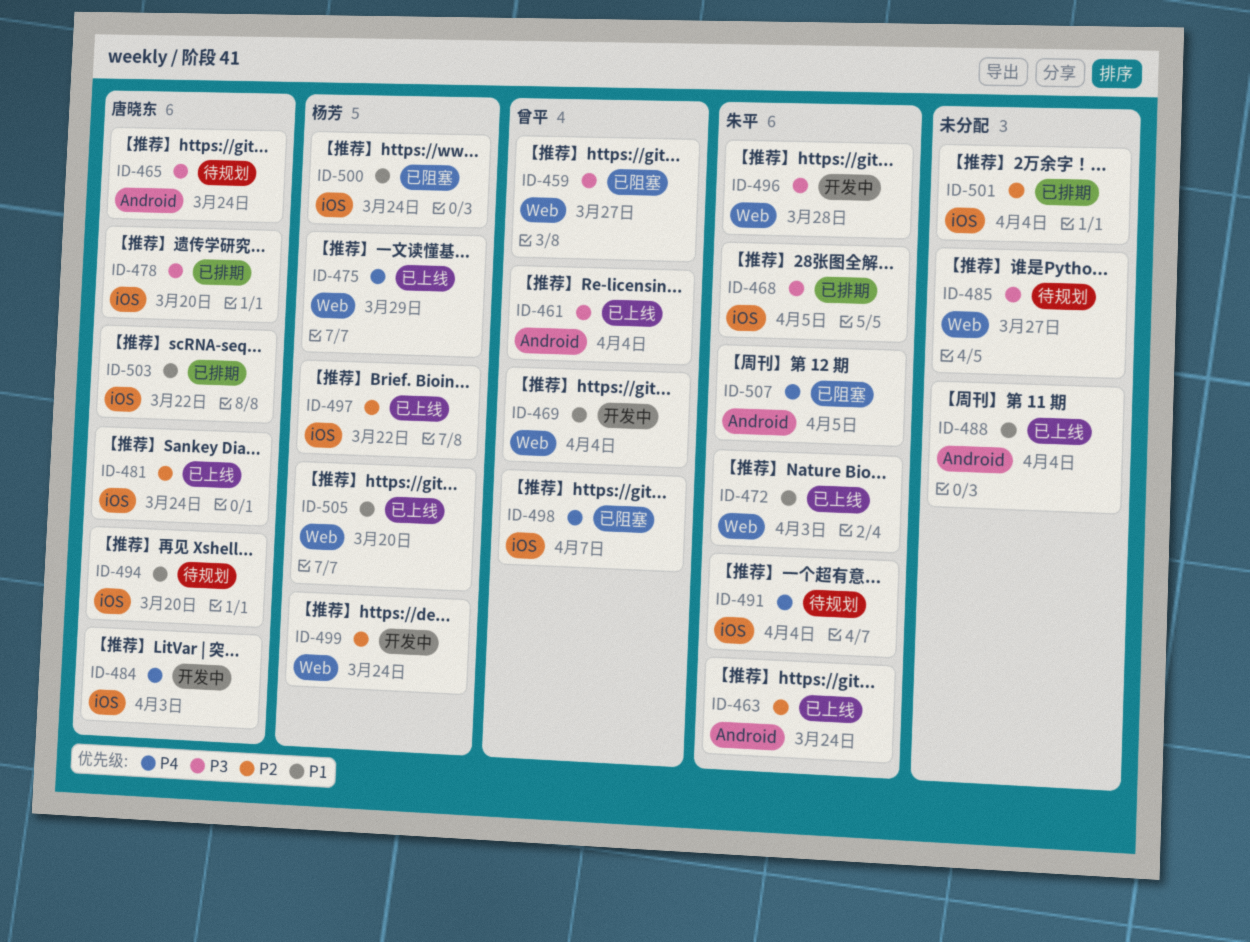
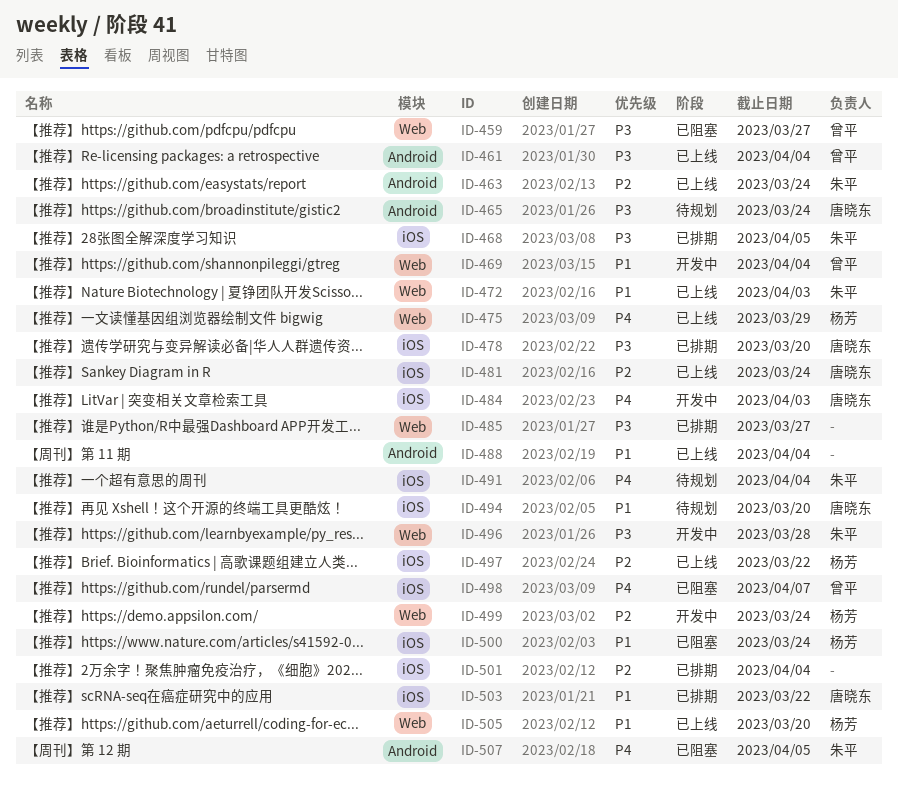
ID-485, status: 待规划 -> 已排期

